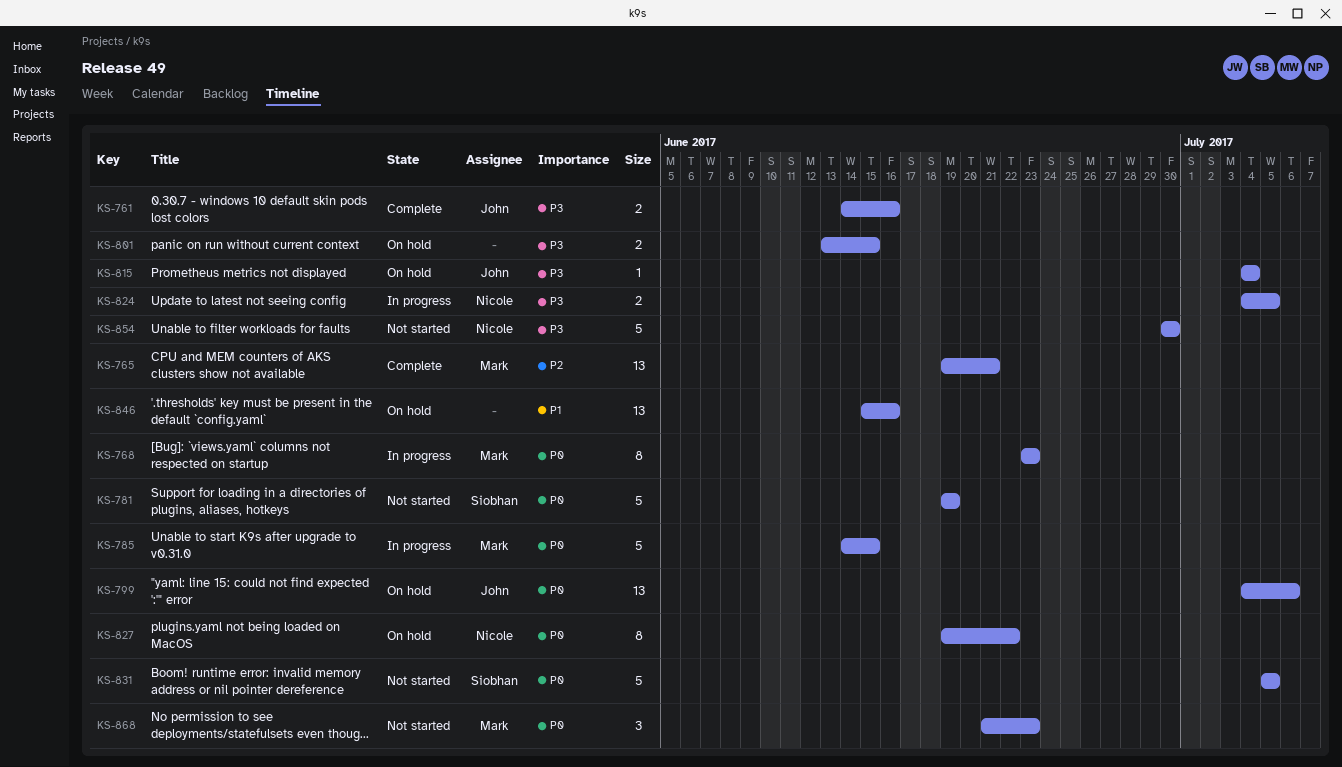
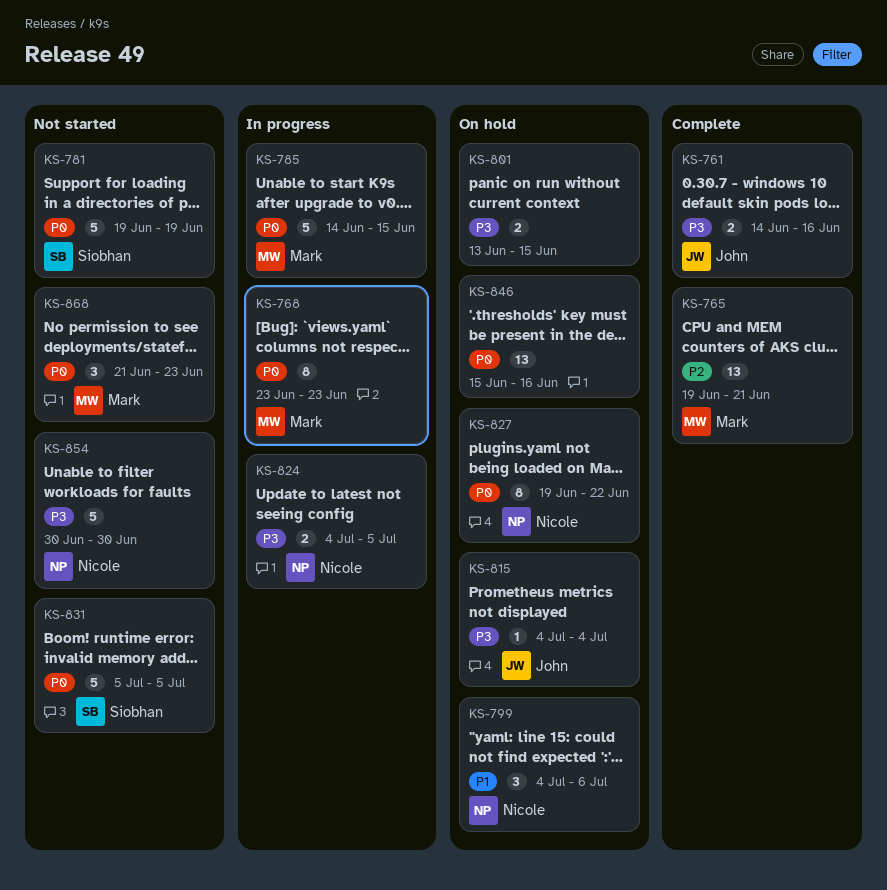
KS-799, owner: John -> Nicole
KS-799, priority: P0 -> P1
KS-799, estimate: 13 -> 3
KS-846, priority: P1 -> P0

